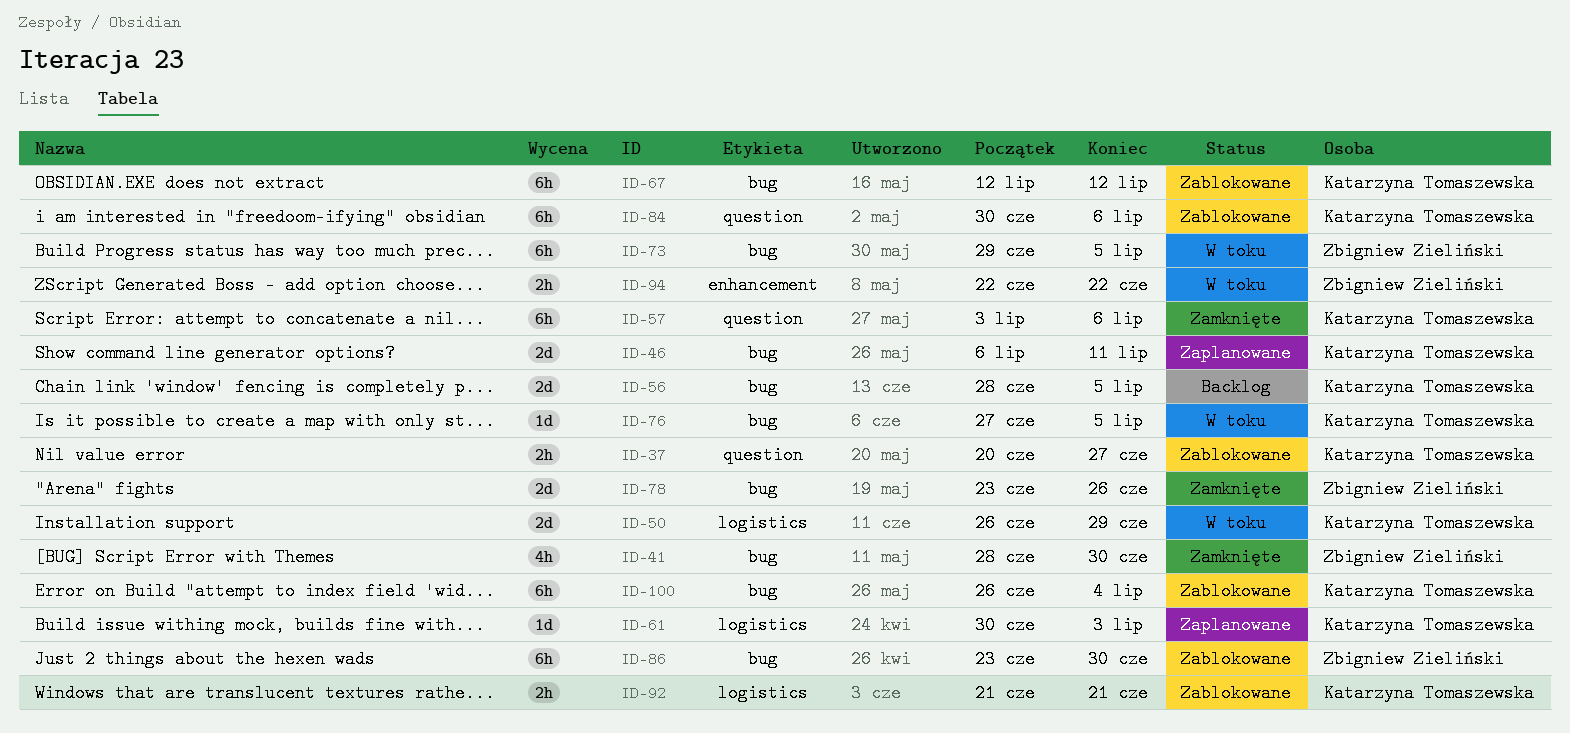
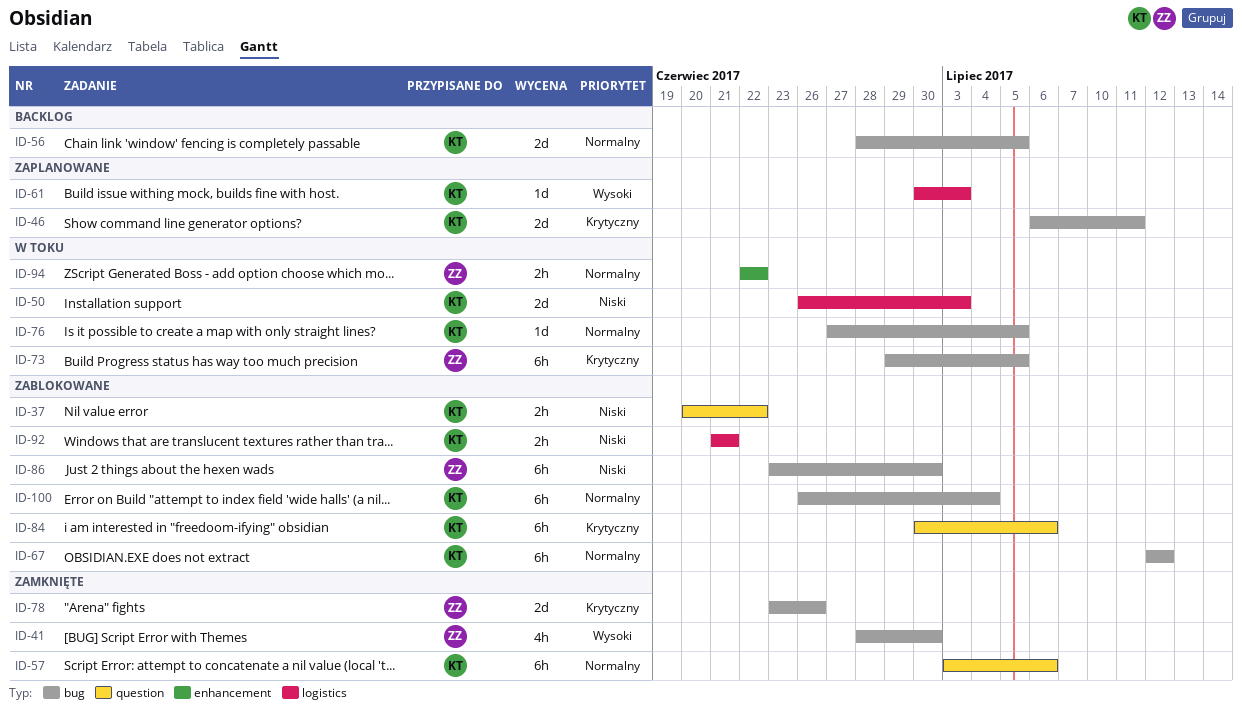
ID-37, due: Jun 27 -> Jun 22
ID-50, due: Jun 29 -> Jul 3

